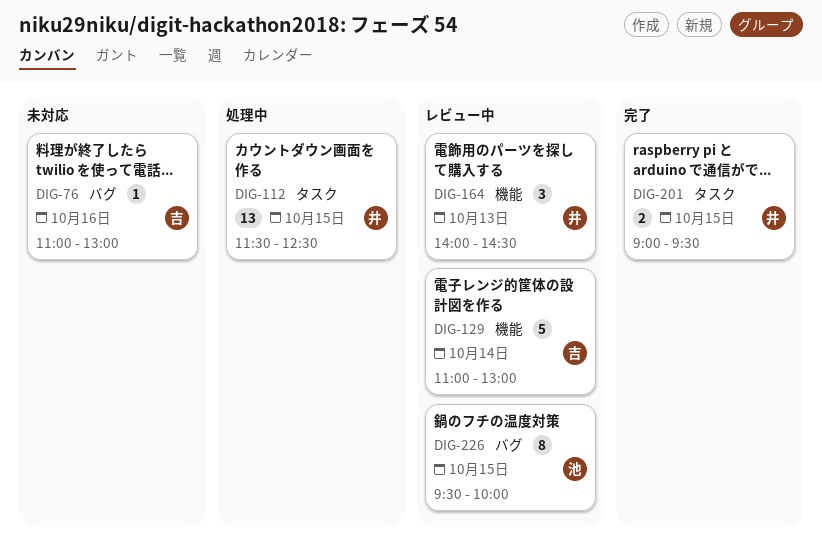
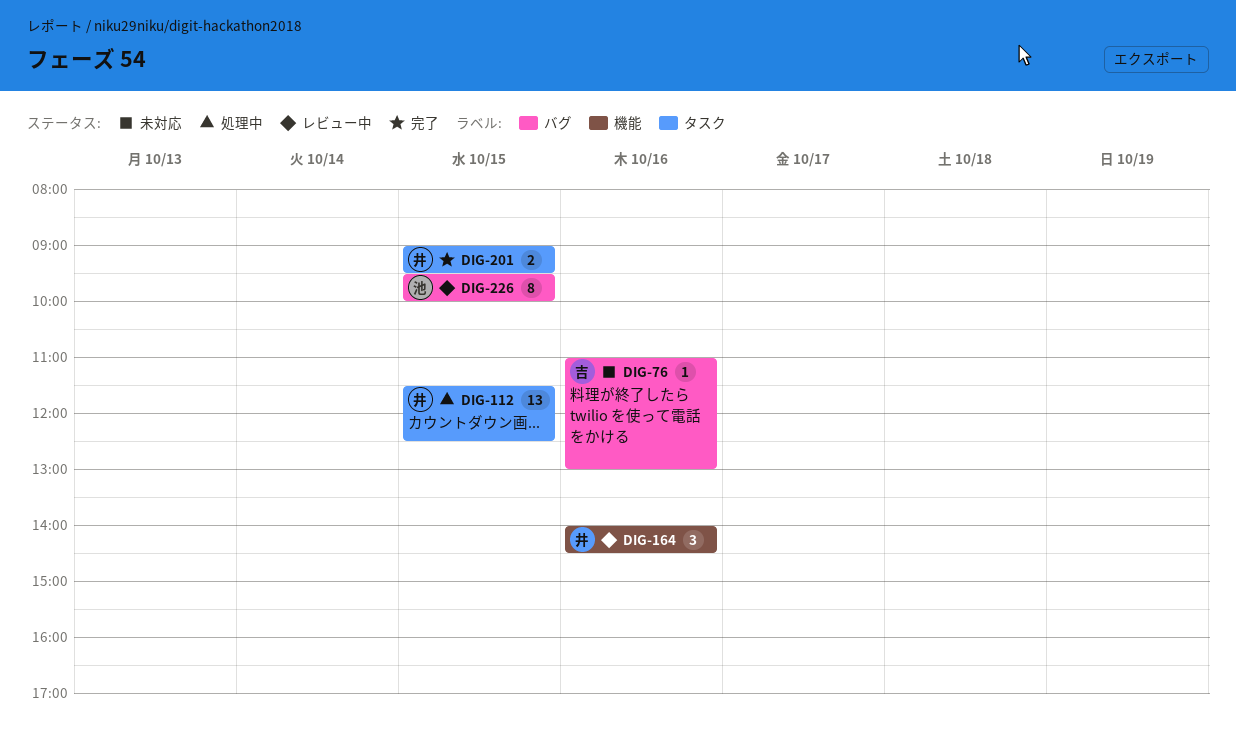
DIG-129: present -> none
DIG-164, day: Oct 13 -> Oct 16

